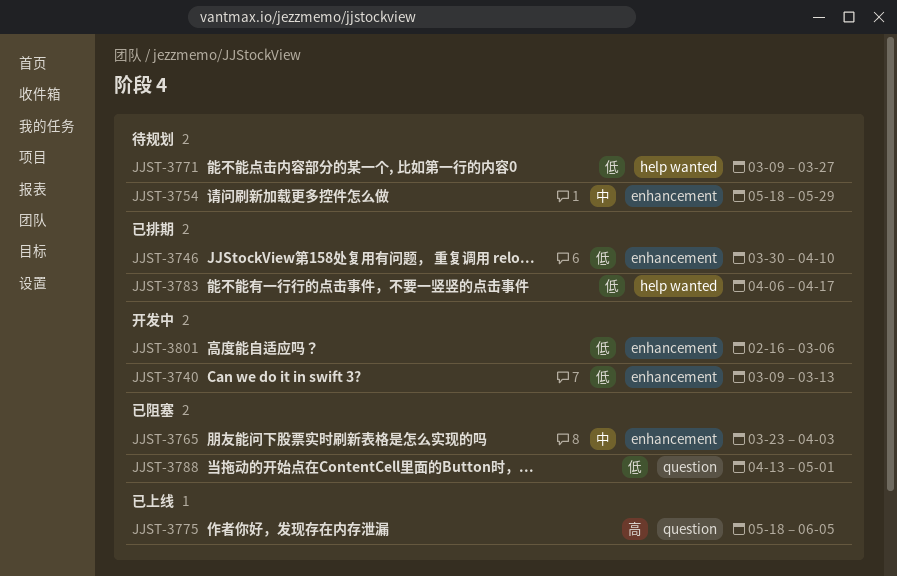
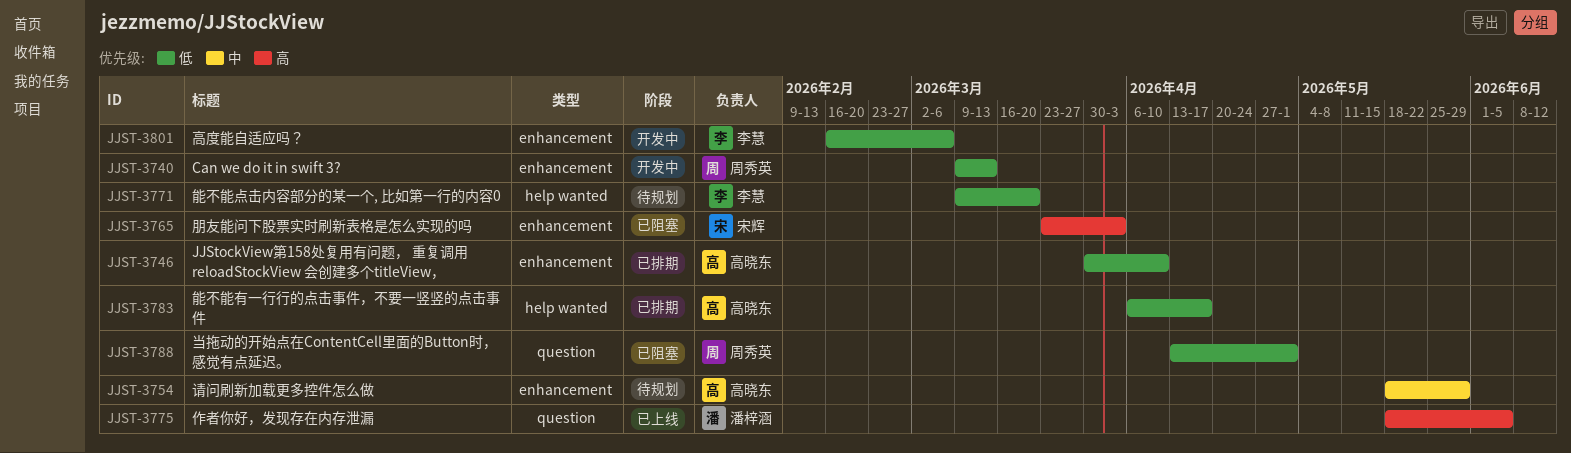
JJST-3765, priority: 中 -> 高
JJST-3771, due: Mar 27 -> Mar 20

